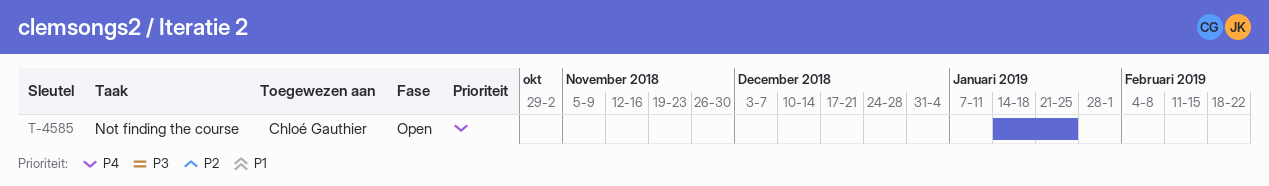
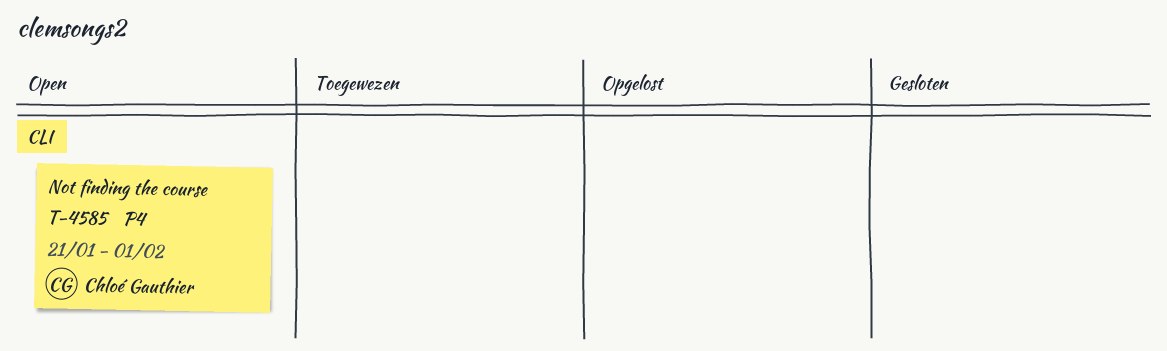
T-4585, start: Jan 14 -> Jan 21
T-4585, due: Jan 25 -> Feb 1

